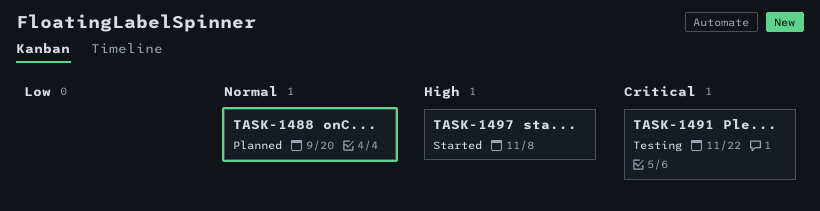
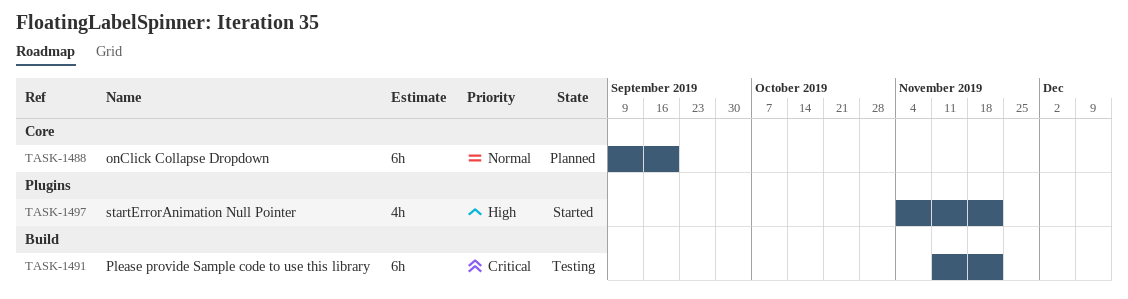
TASK-1497, due: Nov 8 -> Nov 22

